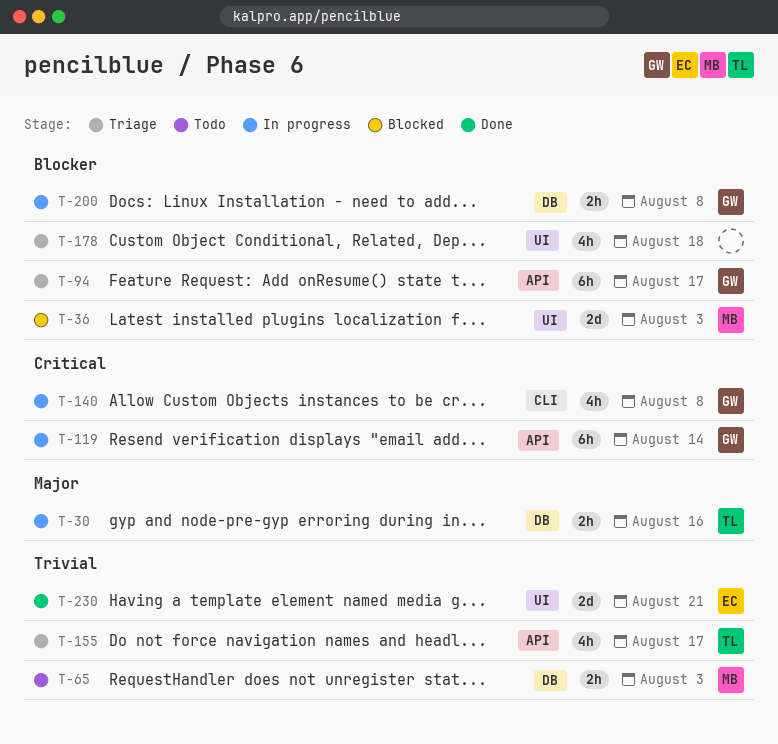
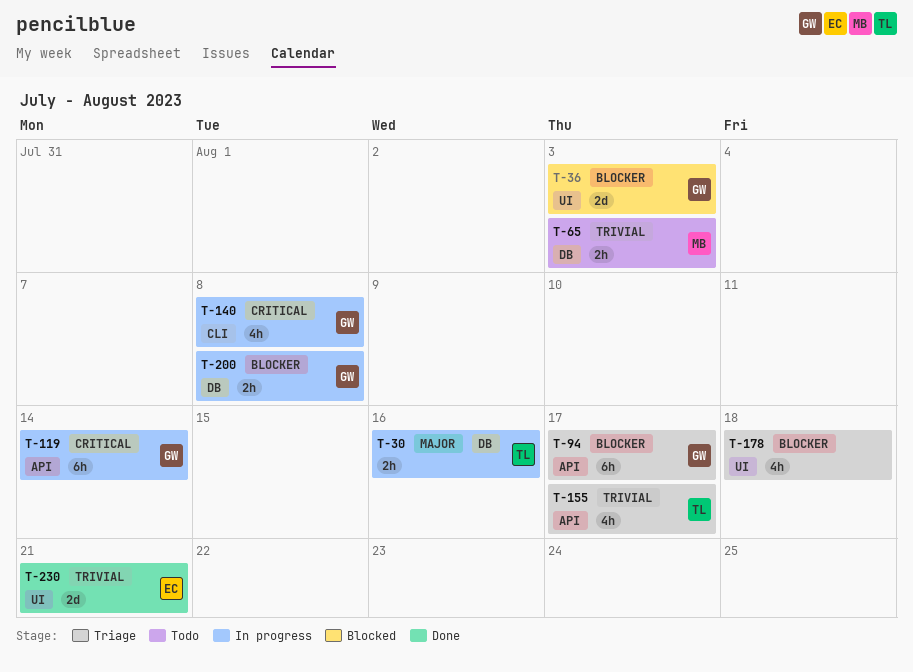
T-36, owner: MB -> GW

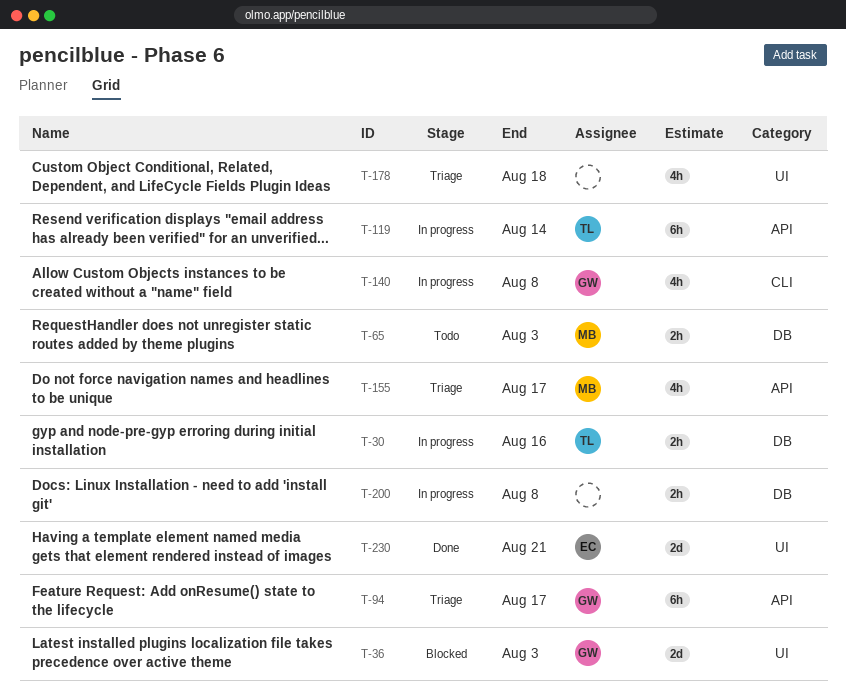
T-119, owner: GW -> TL
T-155, owner: TL -> MB
T-200, owner: GW -> none

